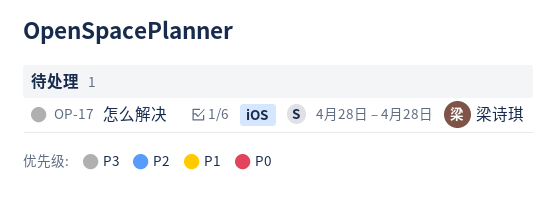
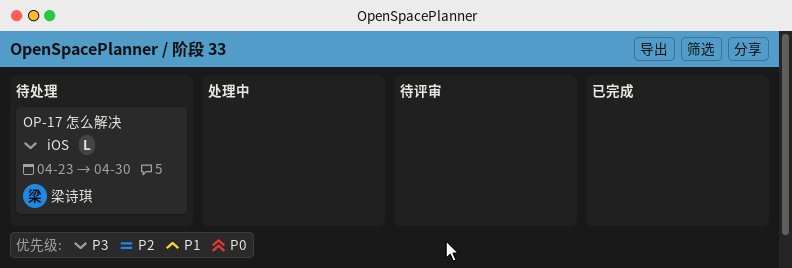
OP-17, estimate: S -> L
OP-17, start: Apr 28 -> Apr 23
OP-17, due: Apr 28 -> Apr 30

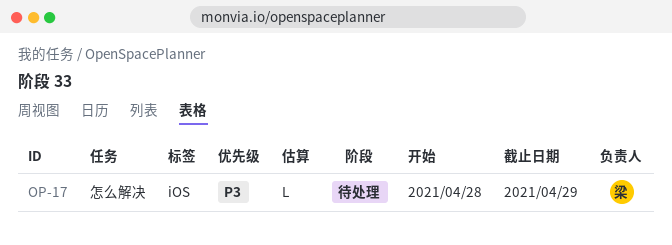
OP-17, start: Apr 23 -> Apr 28
OP-17, due: Apr 30 -> Apr 29

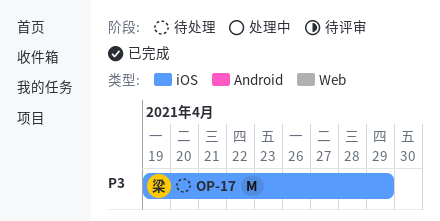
OP-17, estimate: L -> M
OP-17, start: Apr 28 -> Apr 19

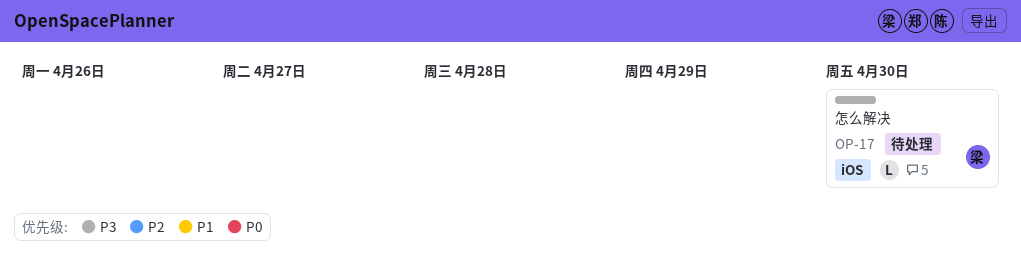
OP-17, estimate: M -> L
OP-17, due: Apr 29 -> Apr 30

